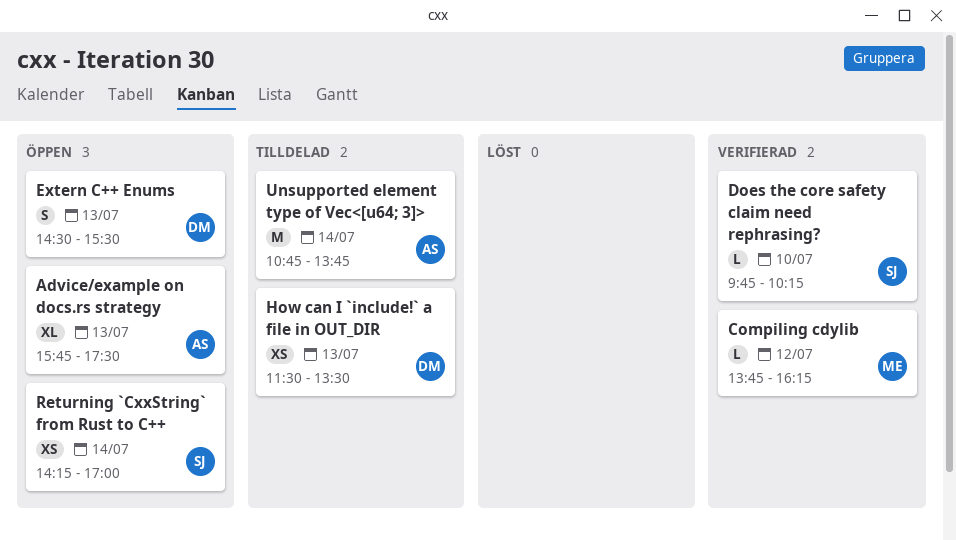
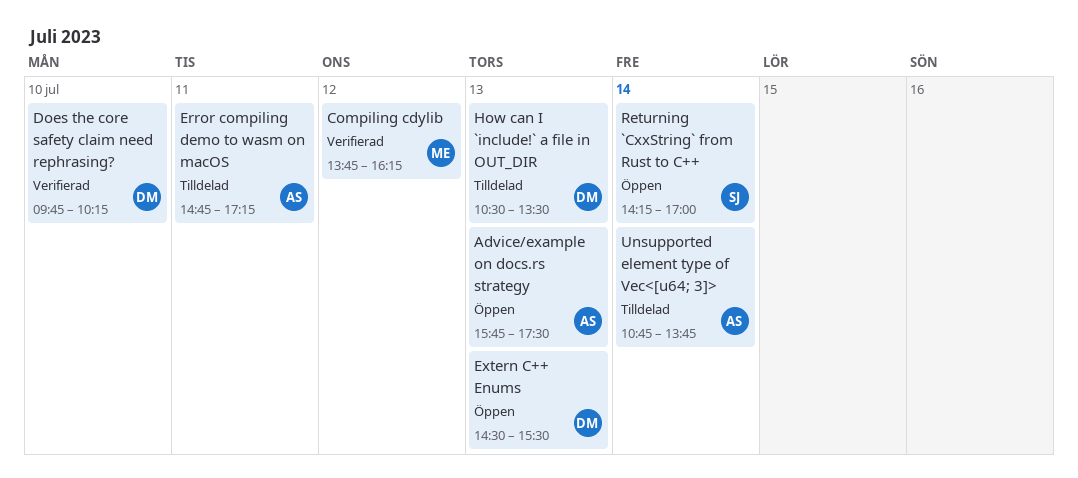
Does the core safety claim need rephrasing?, owner: SJ -> DM
Error compiling demo to wasm on macOS: none -> present
How can I `include!` a file in OUT_DIR, begins: 11:30 -> 10:30

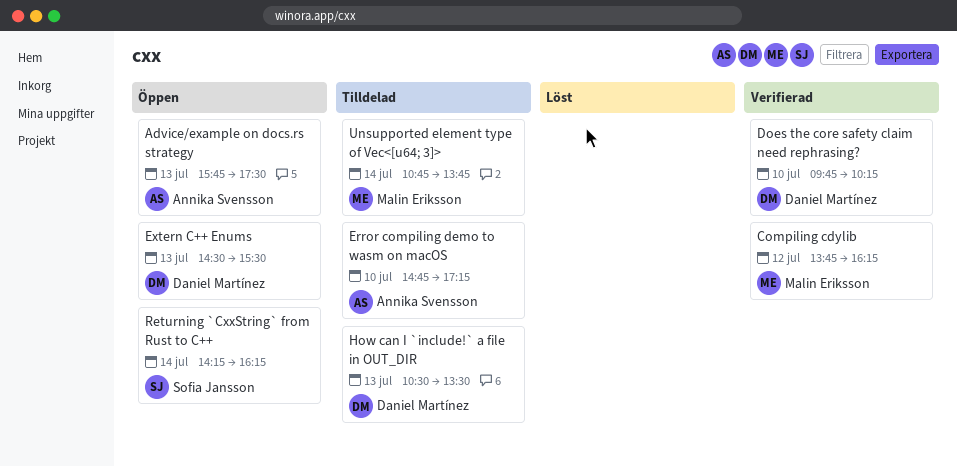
Error compiling demo to wasm on macOS, day: Jul 11 -> Jul 10
Returning `CxxString` from Rust to C++, ends: 17:00 -> 16:15
Unsupported element type of Vec<[u64; 3]>, owner: Annika Svensson -> Malin Eriksson

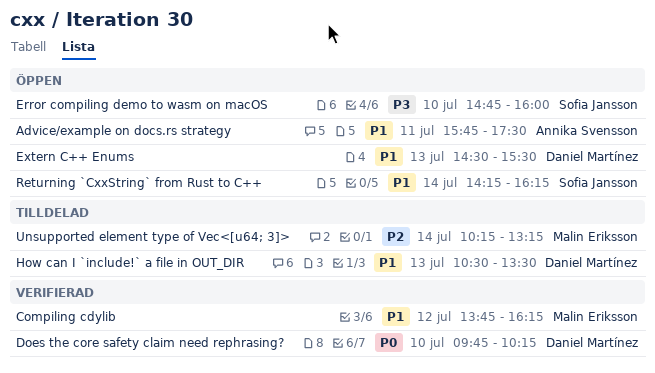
Advice/example on docs.rs strategy, day: Jul 13 -> Jul 11
Error compiling demo to wasm on macOS, status: Tilldelad -> Öppen
Error compiling demo to wasm on macOS, owner: Annika Svensson -> Sofia Jansson
Error compiling demo to wasm on macOS, ends: 17:15 -> 16:00
Unsupported element type of Vec<[u64; 3]>, begins: 10:45 -> 10:15
Unsupported element type of Vec<[u64; 3]>, ends: 13:45 -> 13:15

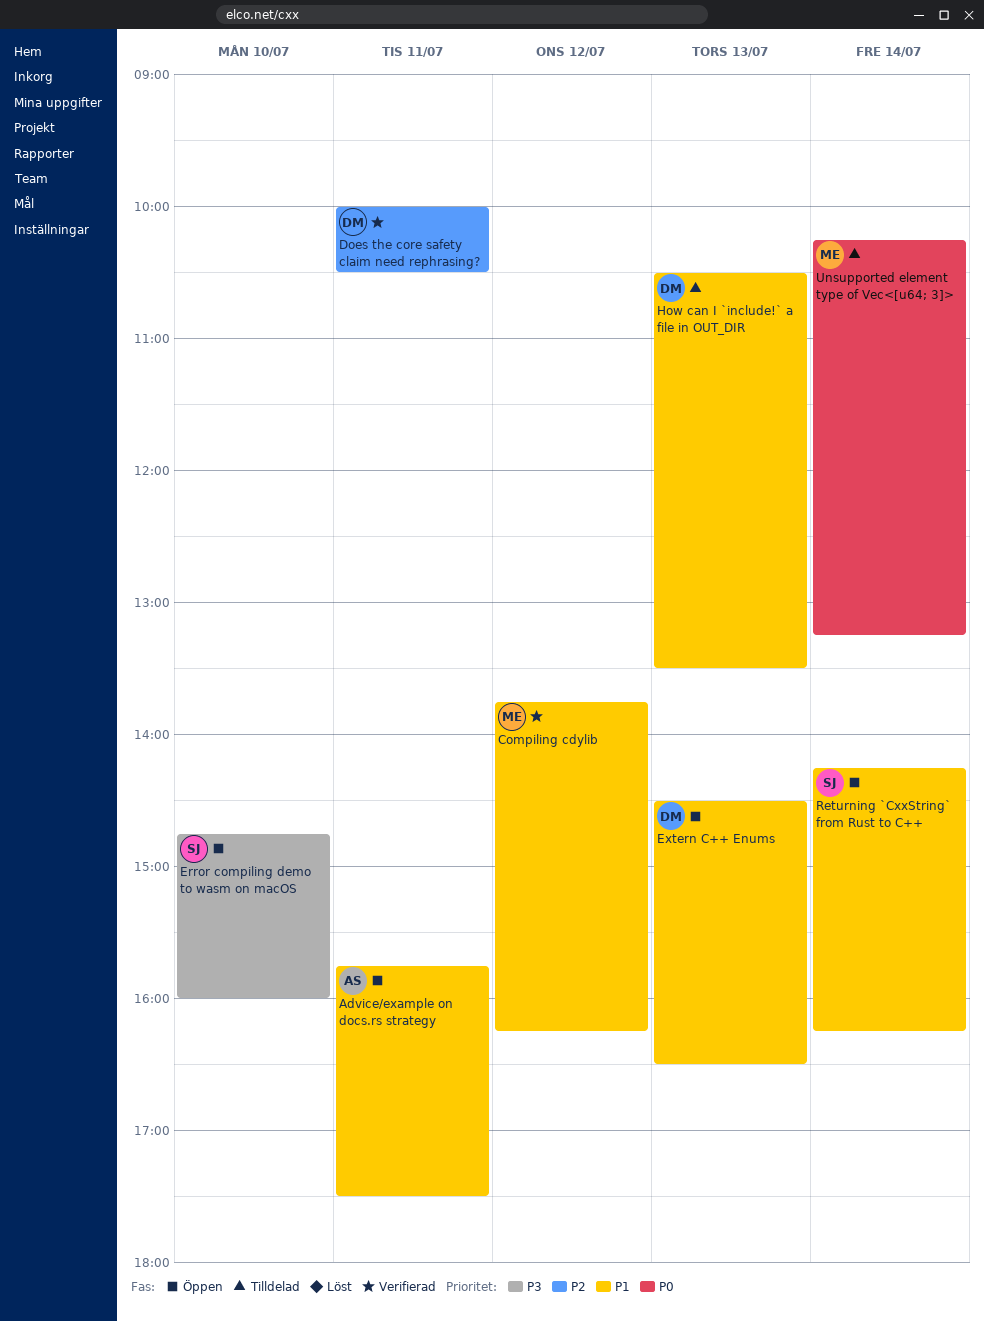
Does the core safety claim need rephrasing?, priority: P0 -> P2
Does the core safety claim need rephrasing?, day: Jul 10 -> Jul 11
Does the core safety claim need rephrasing?, begins: 09:45 -> 10:00
Does the core safety claim need rephrasing?, ends: 10:15 -> 10:30
Extern C++ Enums, ends: 15:30 -> 16:30
Unsupported element type of Vec<[u64; 3]>, priority: P2 -> P0

